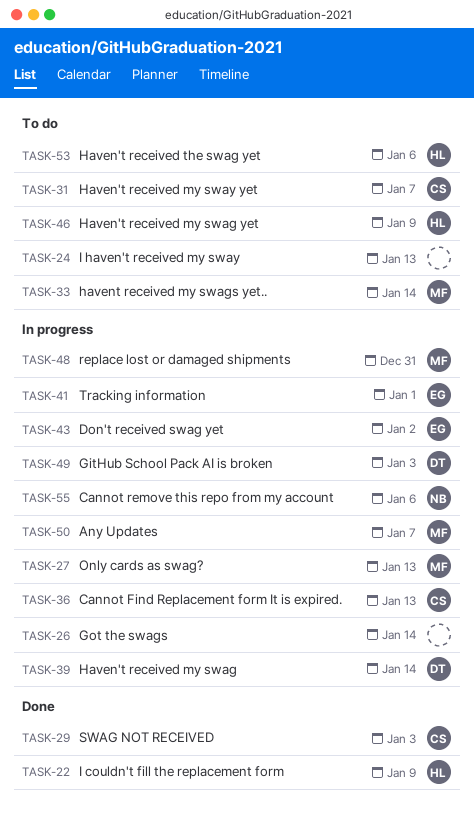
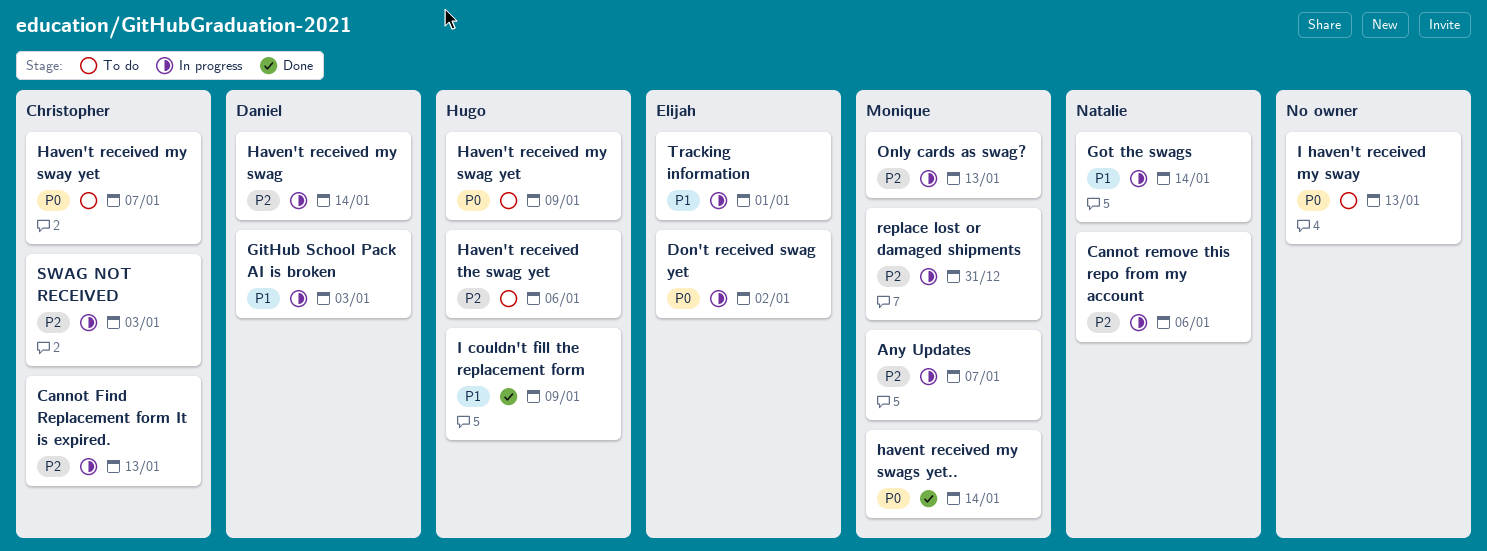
Got the swags, owner: none -> Natalie
havent received my swags yet.., status: To do -> Done
SWAG NOT RECEIVED, status: Done -> In progress

